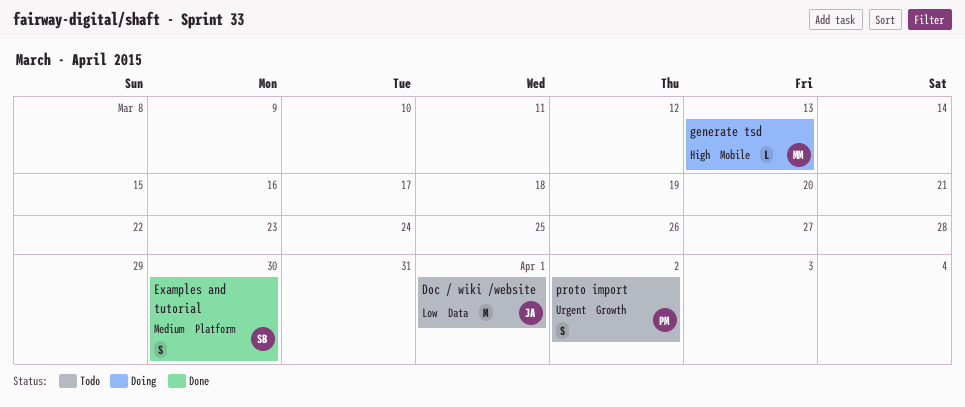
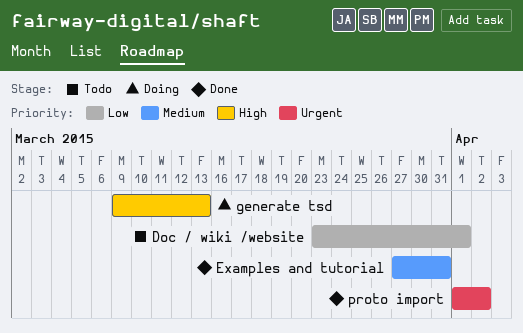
Examples and tutorial, due: Mar 30 -> Mar 31
proto import, status: Todo -> Done

